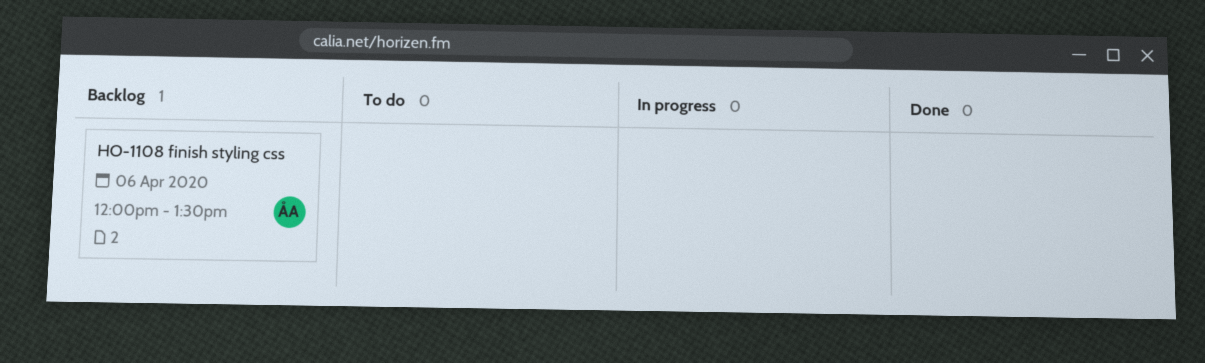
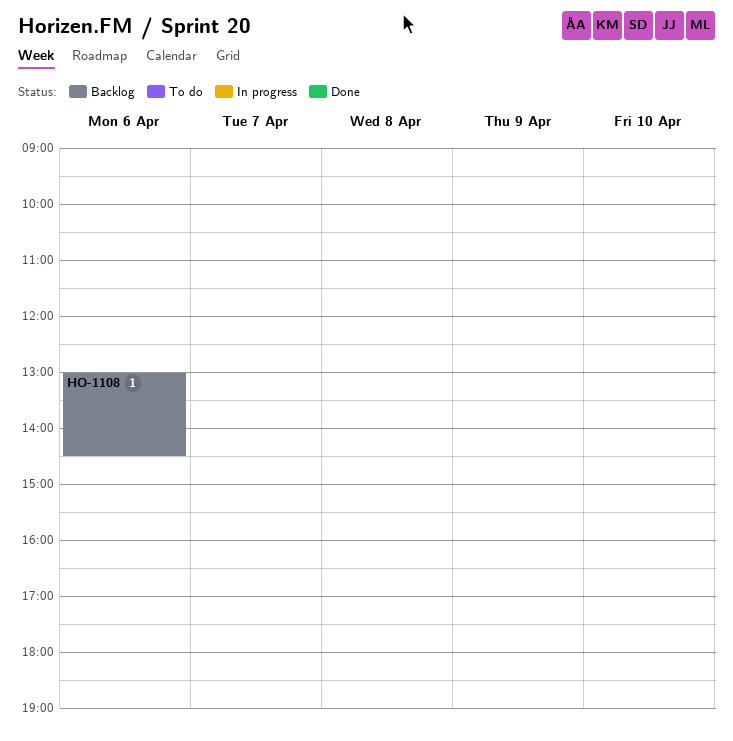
HO-1108, begins: 12:00 -> 13:00
HO-1108, ends: 13:30 -> 14:30

